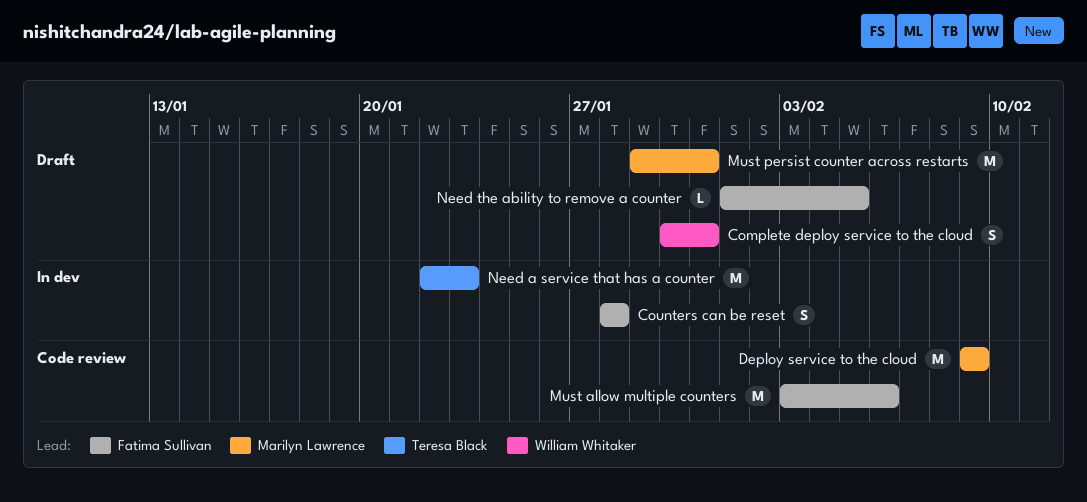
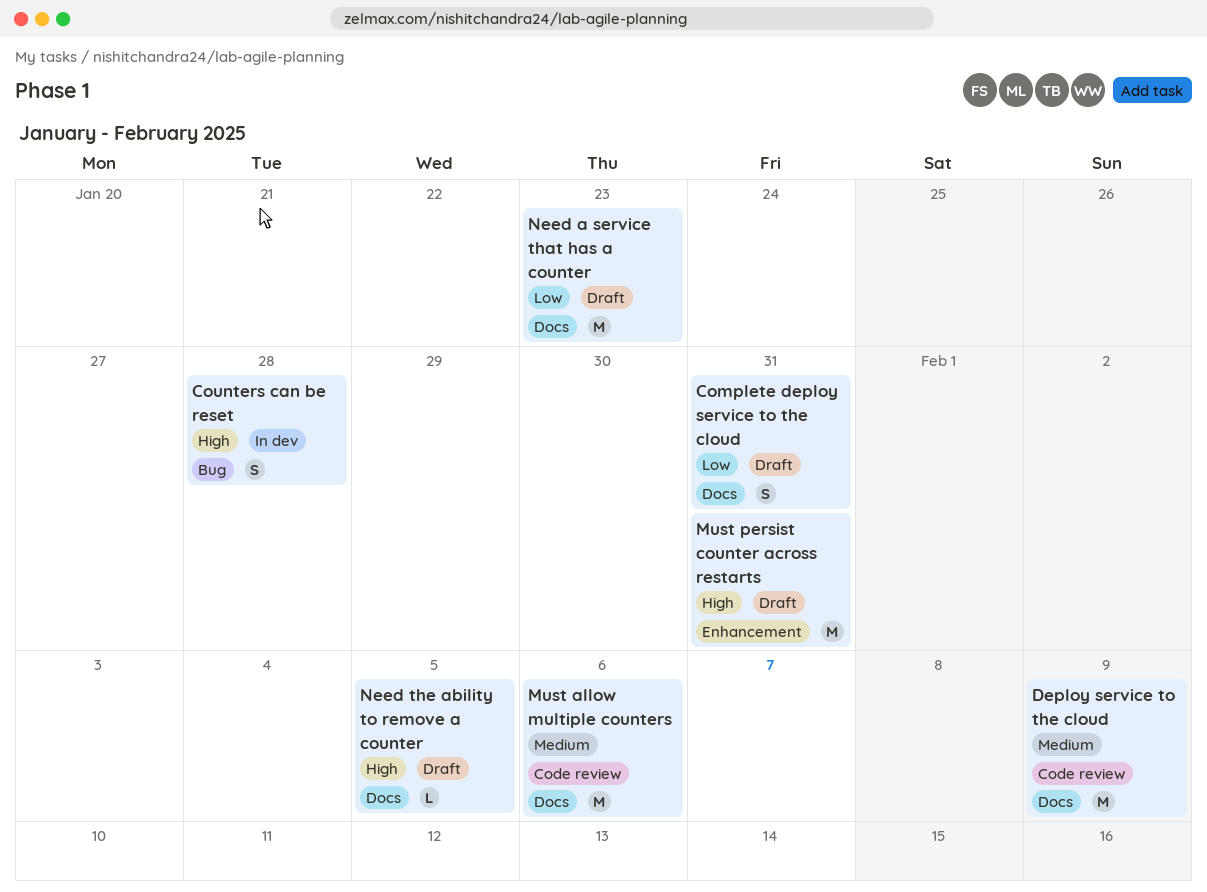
Need a service that has a counter, status: In dev -> Draft

